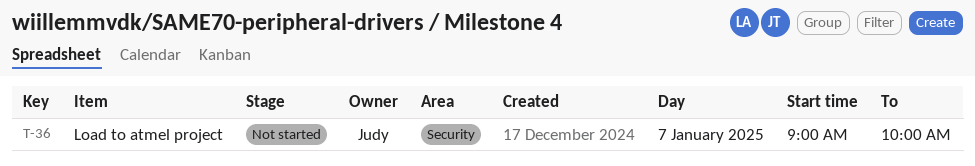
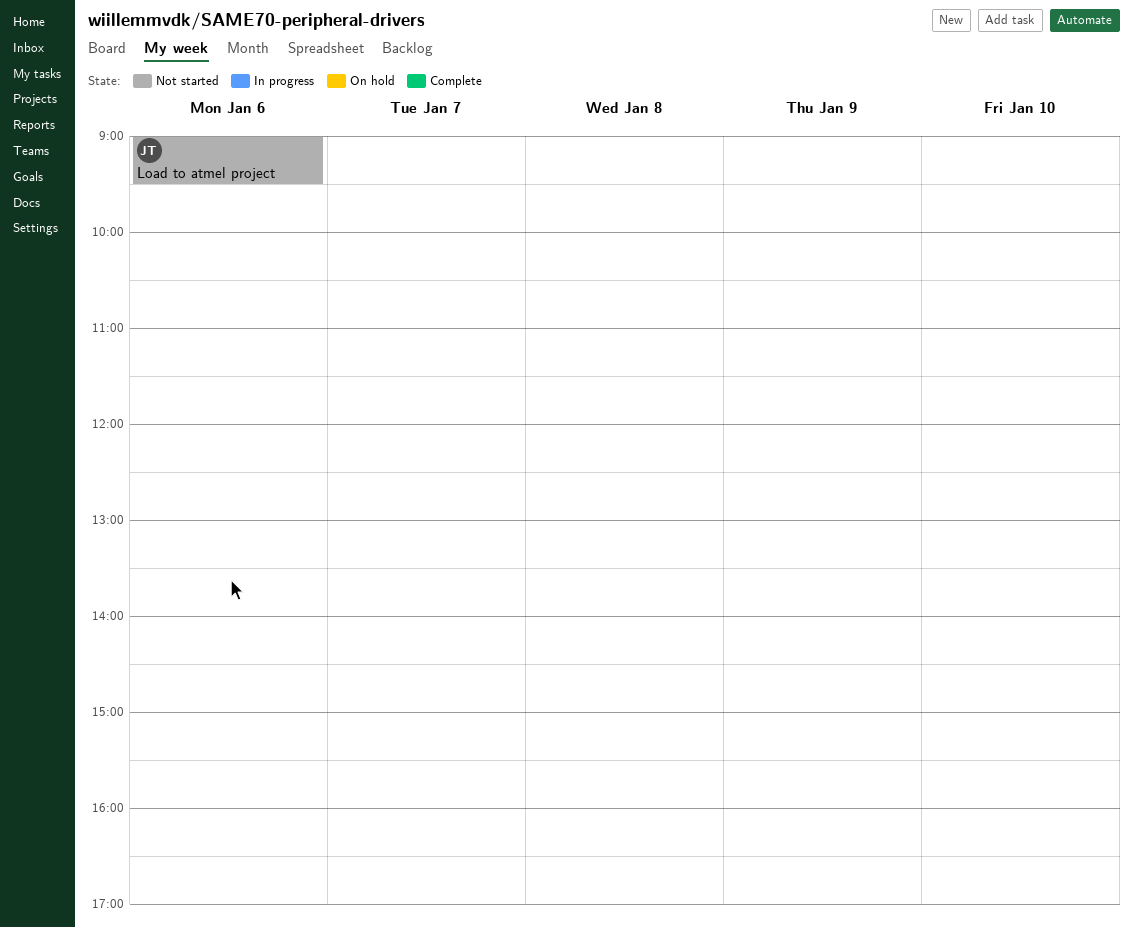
Load to atmel project, day: Jan 7 -> Jan 6
Load to atmel project, ends: 10:00 -> 09:30

